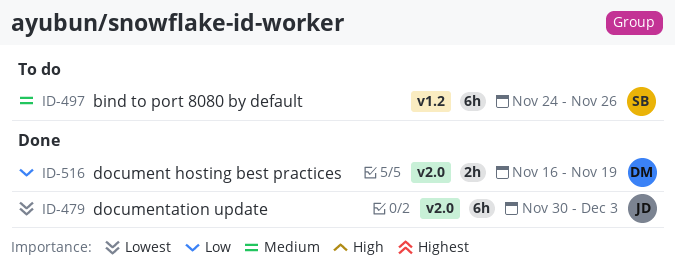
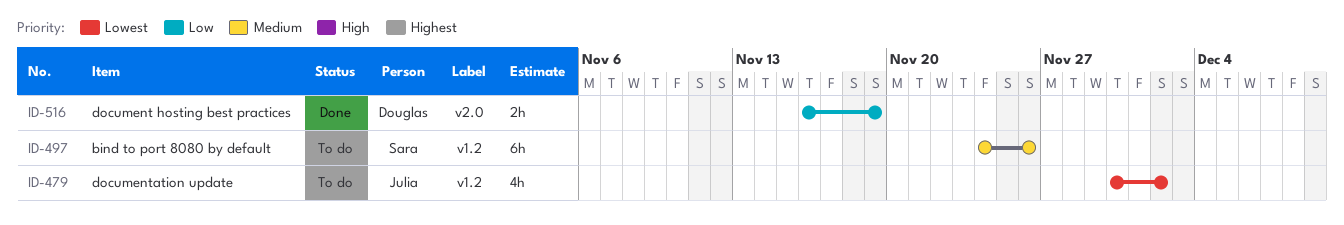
ID-479, status: Done -> To do
ID-479, label: v2.0 -> v1.2
ID-479, estimate: 6h -> 4h
ID-479, due: Dec 3 -> Dec 2

